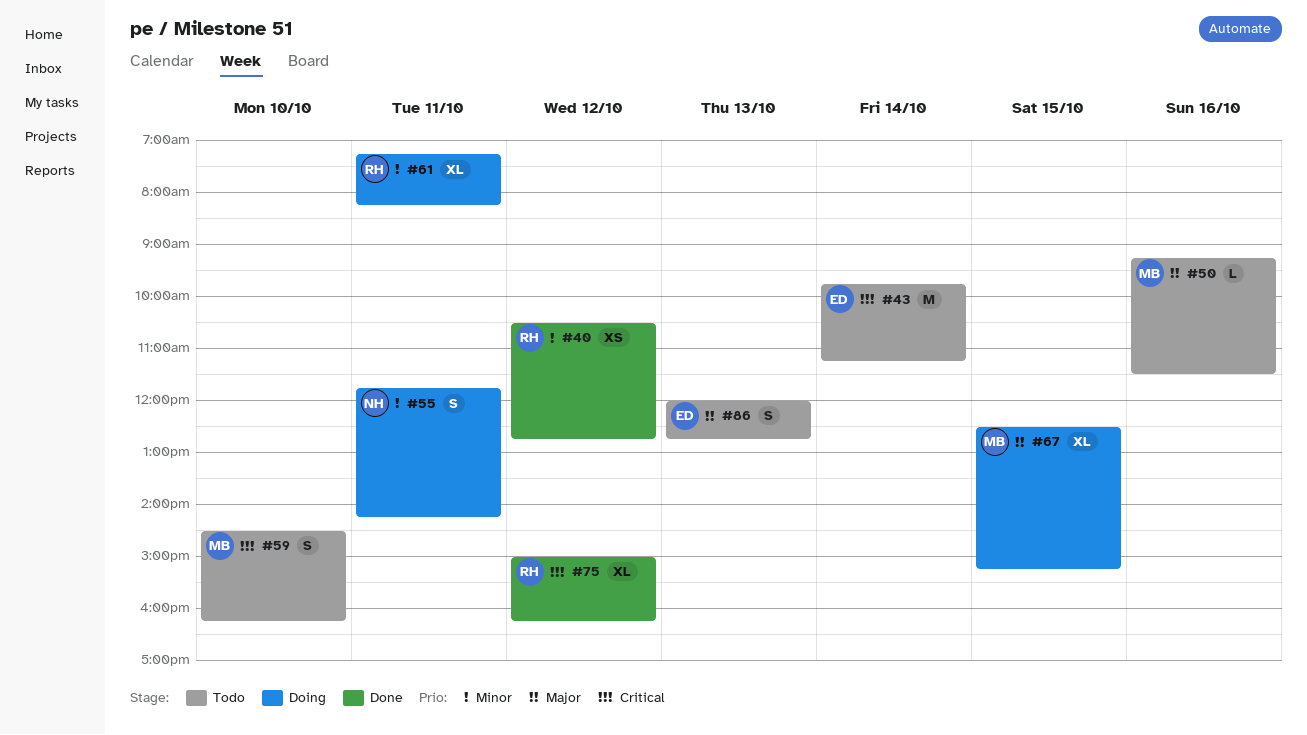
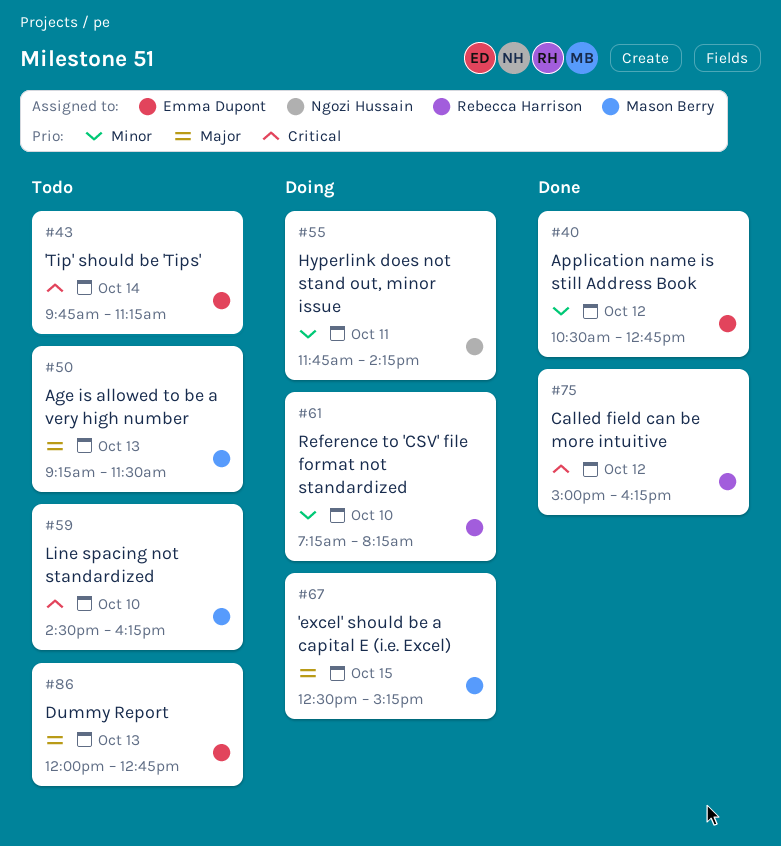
#40, owner: Rebecca Harrison -> Emma Dupont
#50, day: Oct 16 -> Oct 13
#61, day: Oct 11 -> Oct 10

